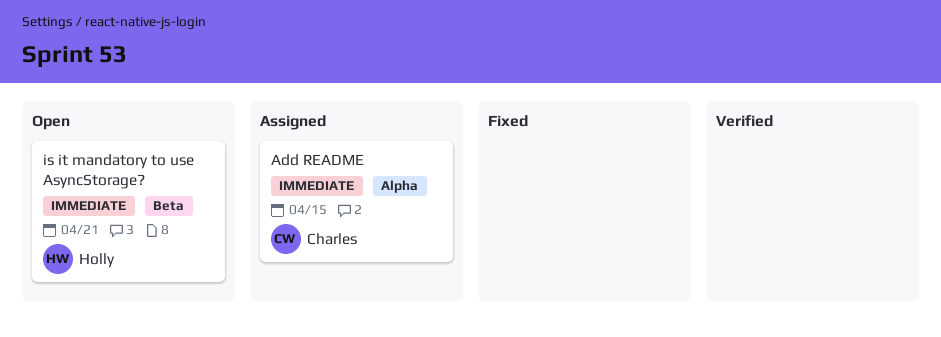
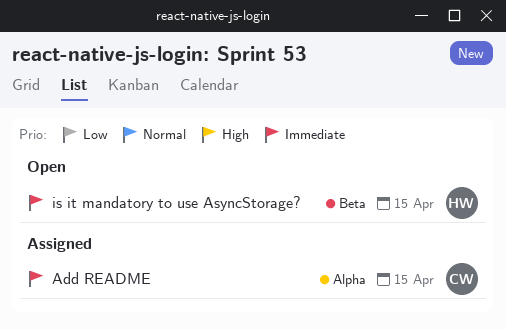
is it mandatory to use AsyncStorage?, due: Apr 21 -> Apr 15

